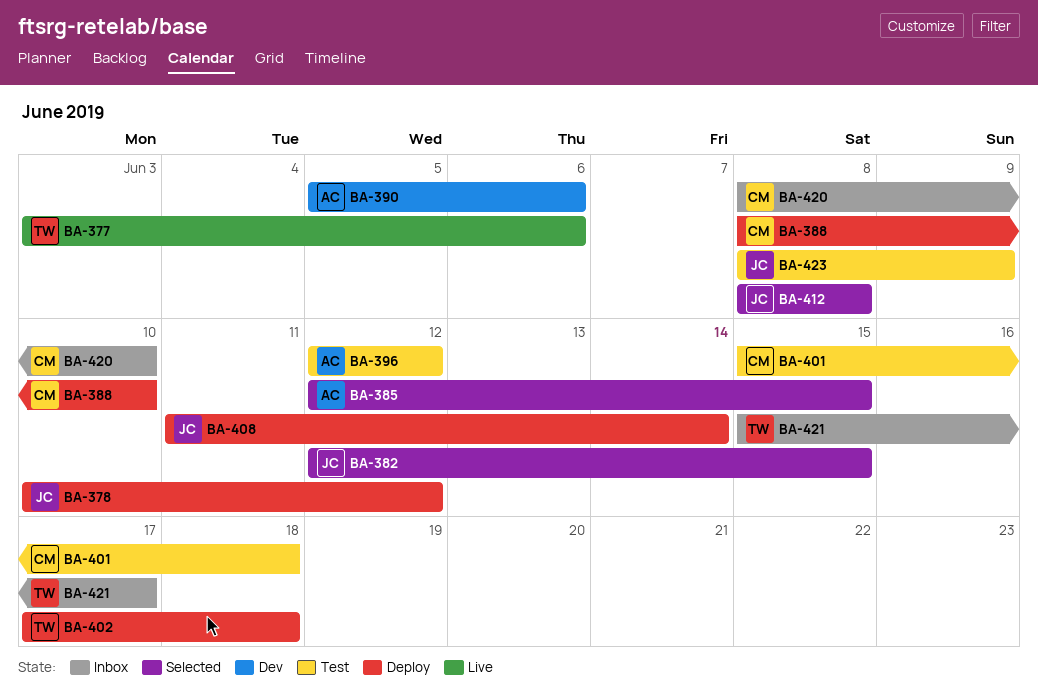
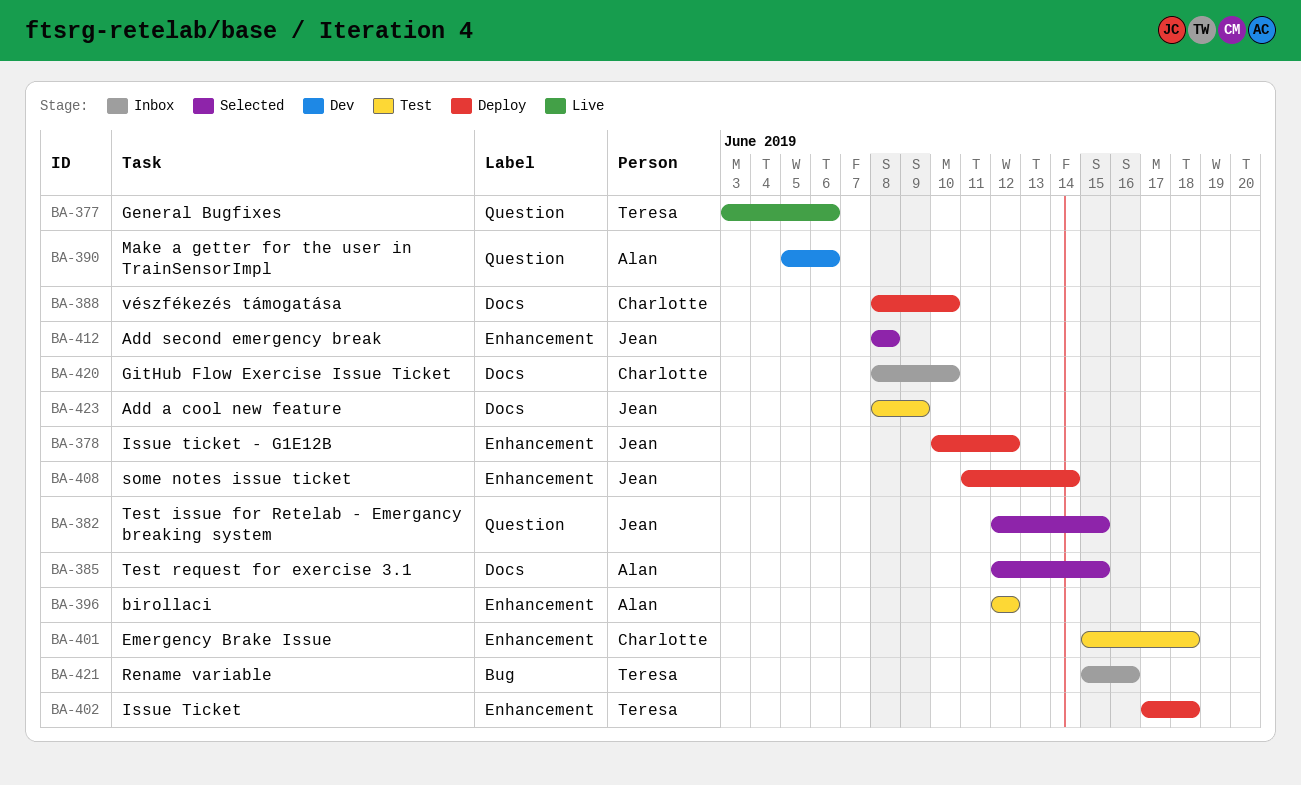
BA-421, due: Jun 17 -> Jun 16

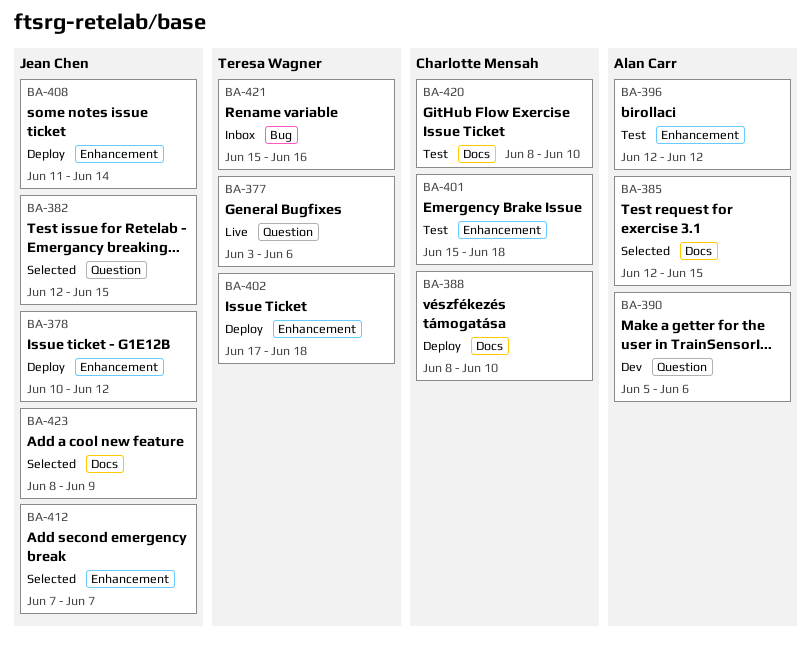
BA-412, start: Jun 8 -> Jun 7
BA-412, due: Jun 8 -> Jun 7
BA-420, status: Inbox -> Test
BA-423, status: Test -> Selected

